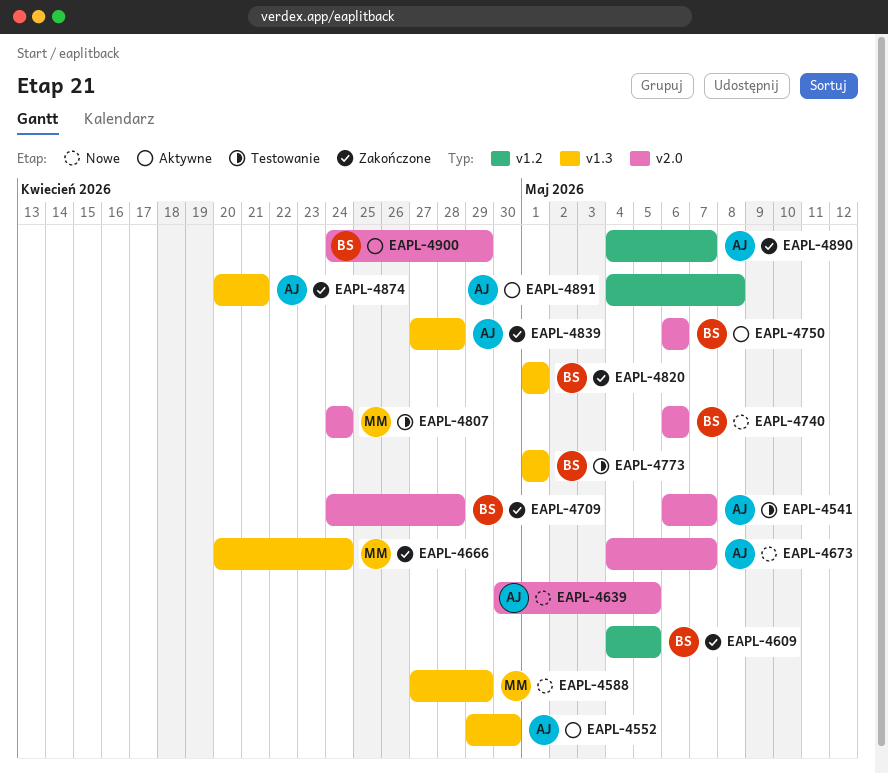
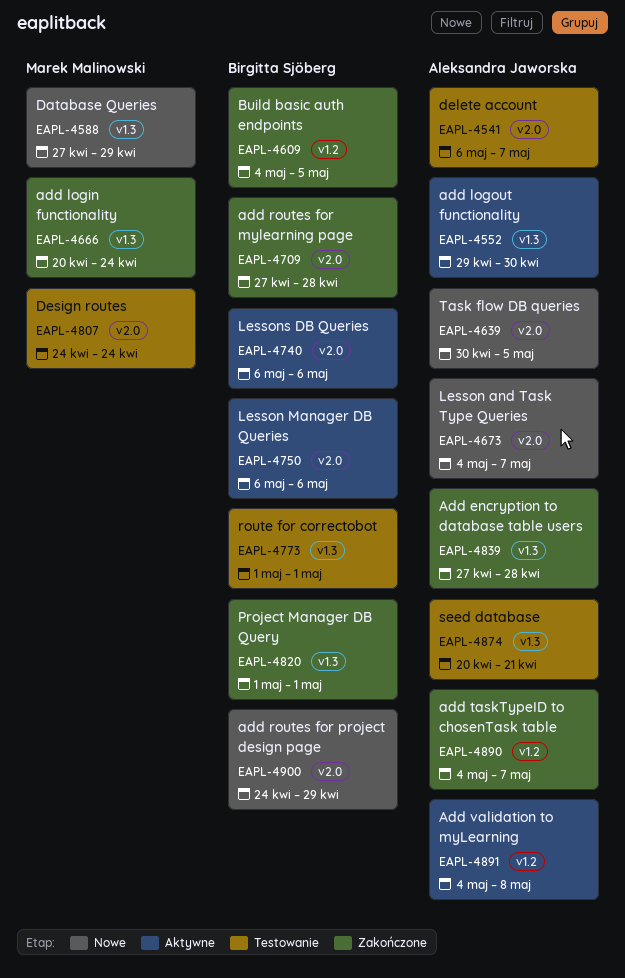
EAPL-4709, start: Apr 24 -> Apr 27
EAPL-4740, status: Nowe -> Aktywne
EAPL-4874, status: Zakończone -> Testowanie
EAPL-4900, status: Aktywne -> Nowe

